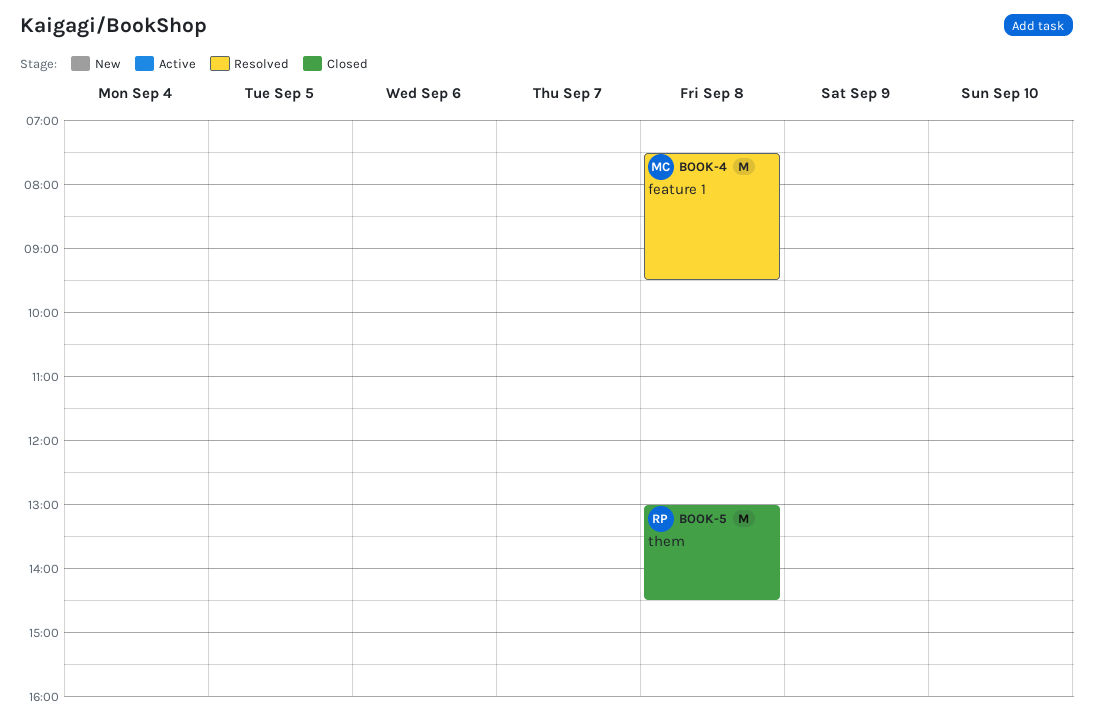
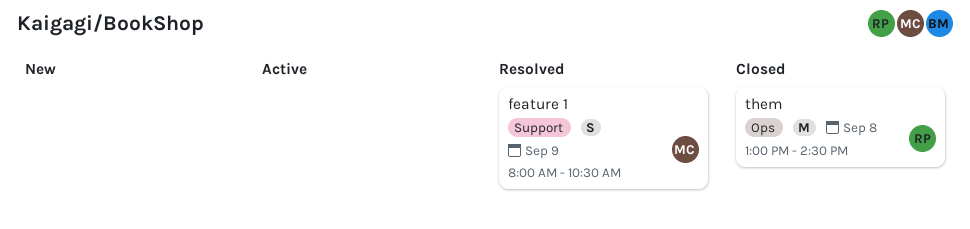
feature 1, estimate: M -> S
feature 1, day: Sep 8 -> Sep 9
feature 1, begins: 07:30 -> 08:00
feature 1, ends: 09:30 -> 10:30

